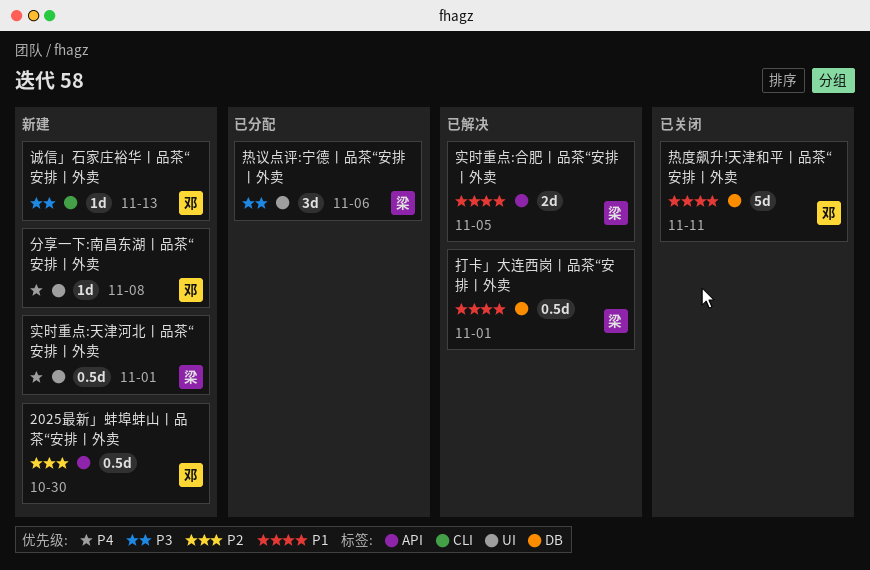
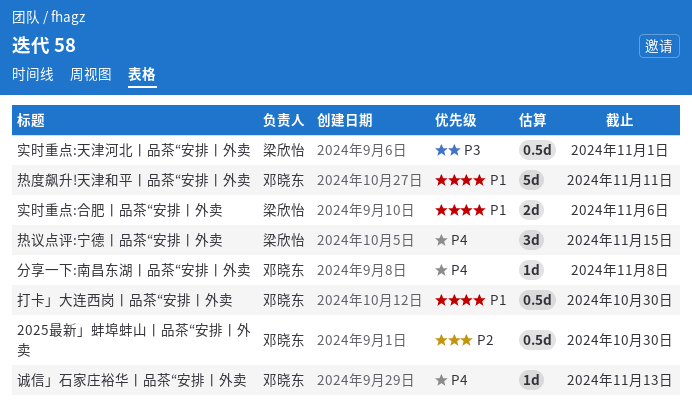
实时重点:合肥丨品茶“安排丨外卖, due: Nov 5 -> Nov 6
实时重点:天津河北丨品茶“安排丨外卖, priority: P4 -> P3
打卡」大连西岗丨品茶“安排丨外卖, owner: 梁欣怡 -> 邓晓东
打卡」大连西岗丨品茶“安排丨外卖, due: Nov 1 -> Oct 30
热议点评:宁德丨品茶“安排丨外卖, priority: P3 -> P4
热议点评:宁德丨品茶“安排丨外卖, due: Nov 6 -> Nov 15
诚信」石家庄裕华丨品茶“安排丨外卖, priority: P3 -> P4

